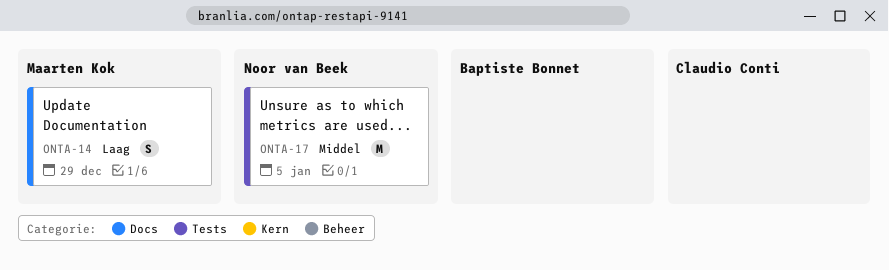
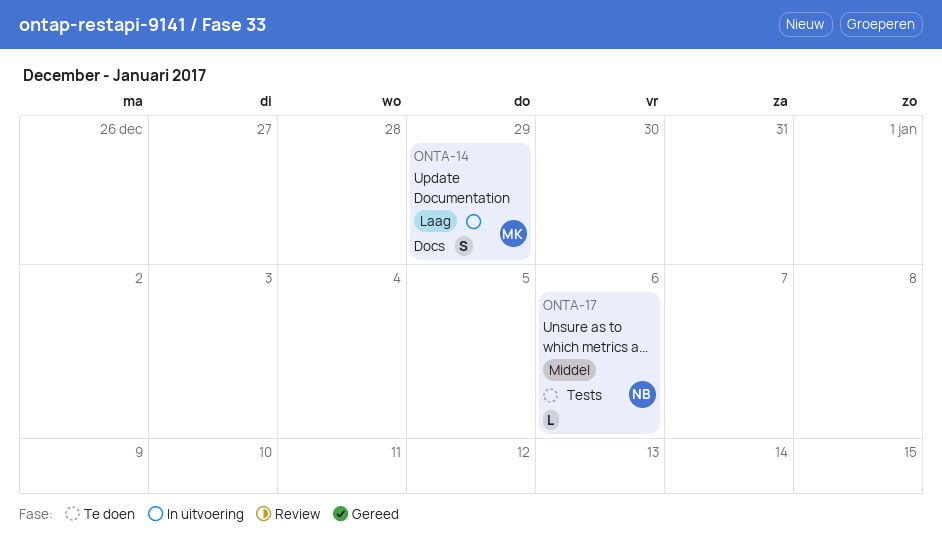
ONTA-17, estimate: M -> L
ONTA-17, due: Jan 5 -> Jan 6

